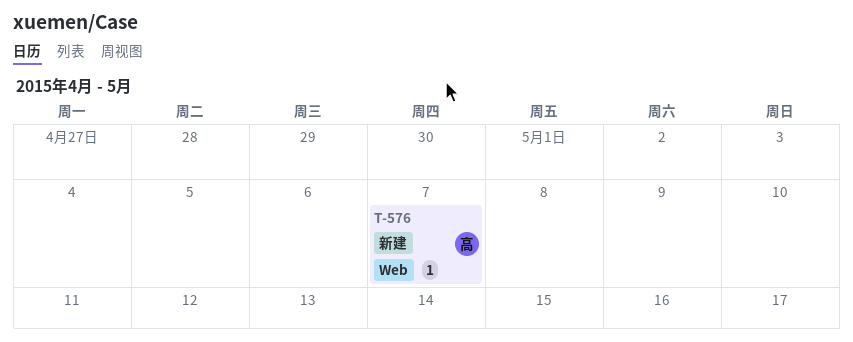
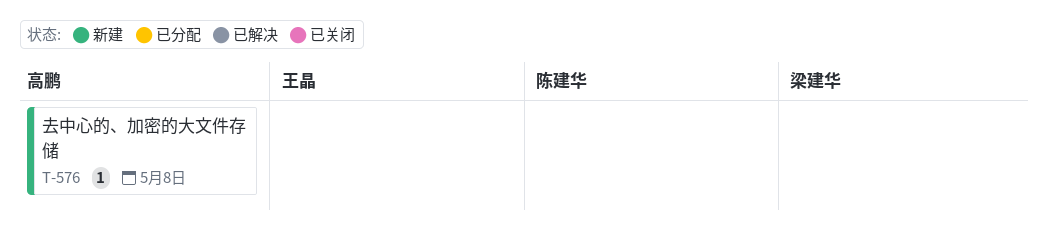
T-576, due: May 7 -> May 8

